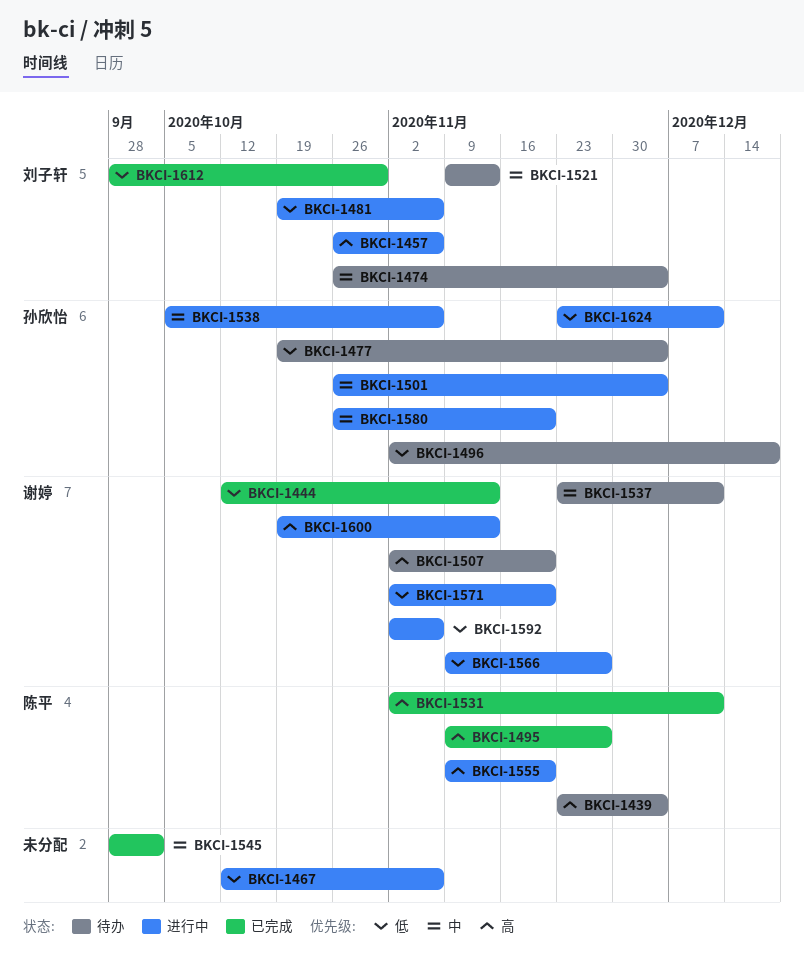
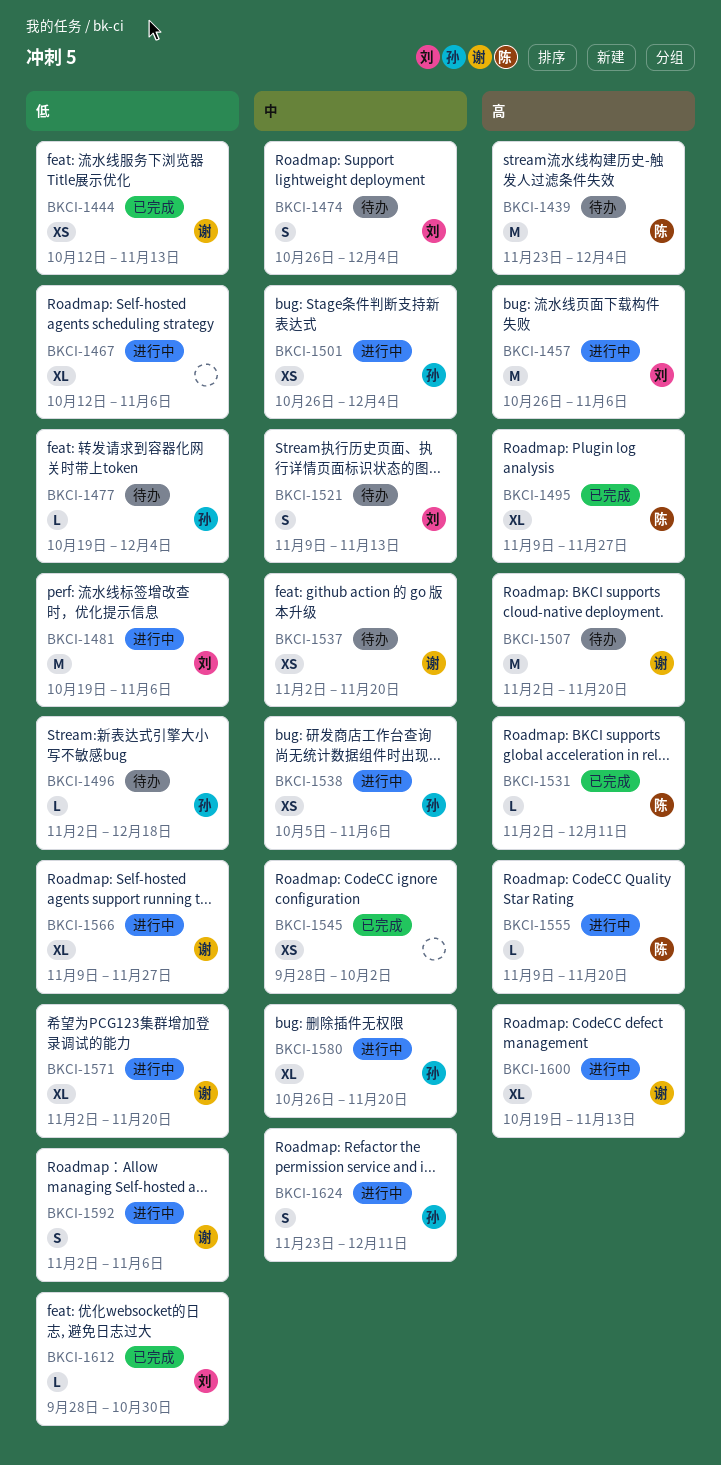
BKCI-1537, start: Nov 23 -> Nov 2
BKCI-1537, due: Dec 11 -> Nov 20
BKCI-1624, priority: 低 -> 中

